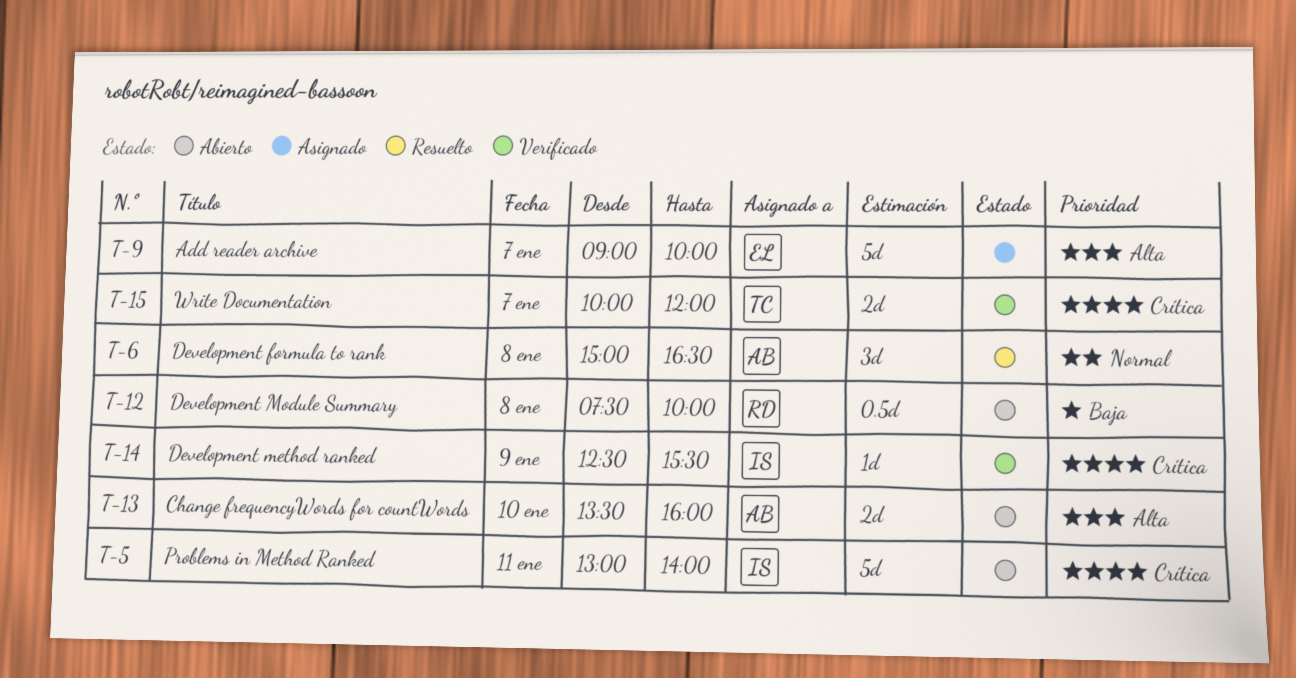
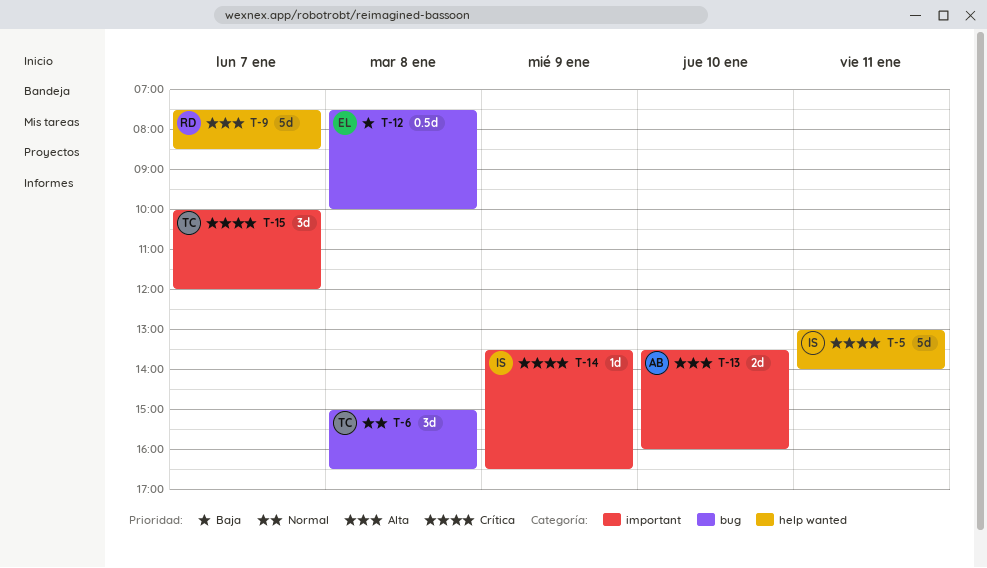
T-6, owner: AB -> TC
T-9, owner: EL -> RD
T-9, begins: 09:00 -> 07:30
T-9, ends: 10:00 -> 08:30
T-12, owner: RD -> EL
T-14, begins: 12:30 -> 13:30
T-14, ends: 15:30 -> 16:30
T-15, estimate: 2d -> 3d

